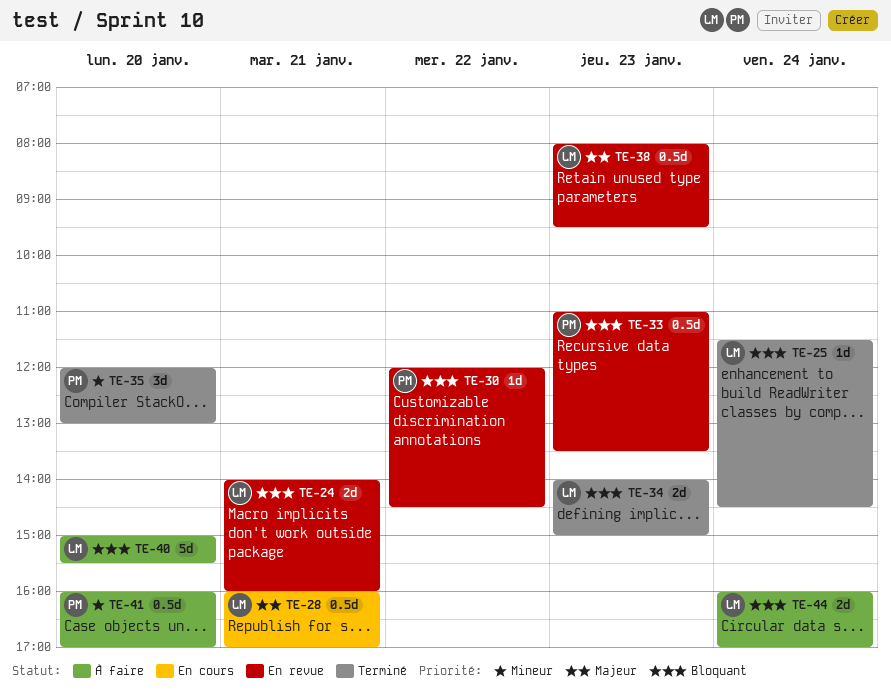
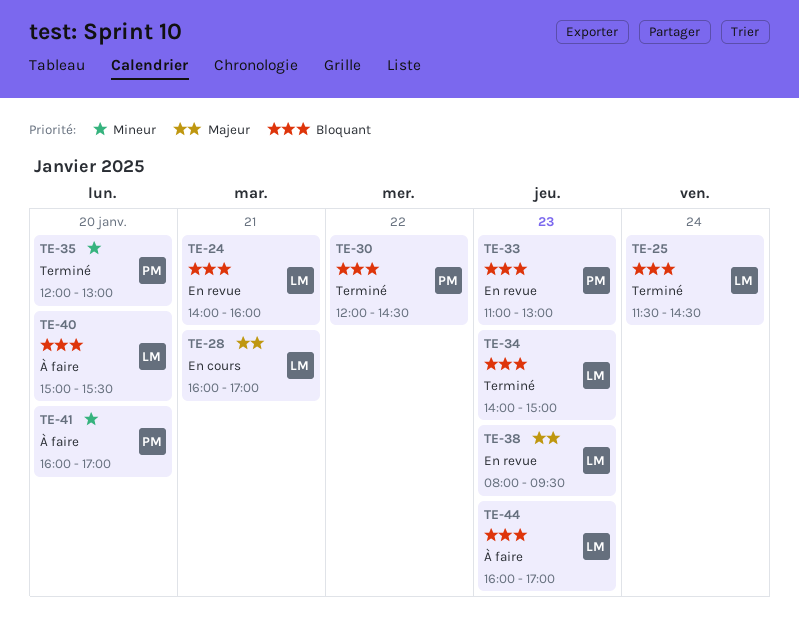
TE-30, status: En revue -> Terminé
TE-33, ends: 13:30 -> 13:00
TE-44, day: Jan 24 -> Jan 23

